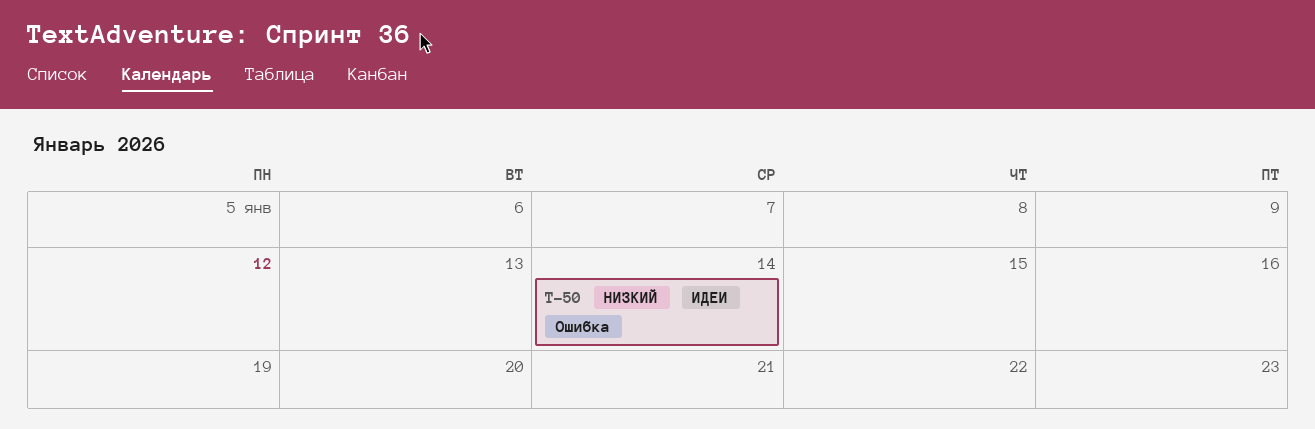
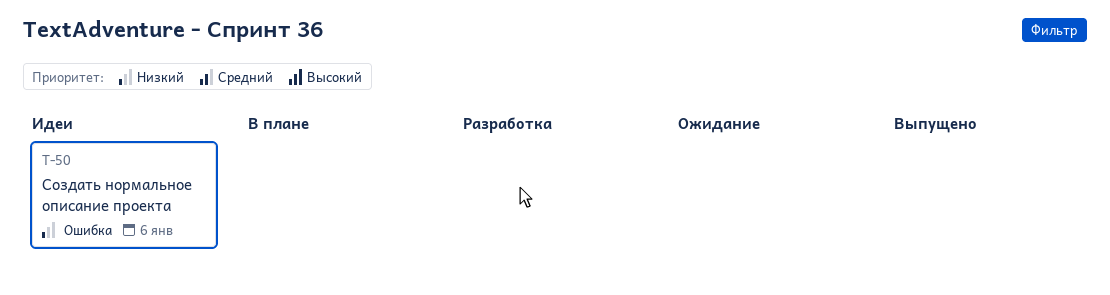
T-50, due: Jan 14 -> Jan 6

